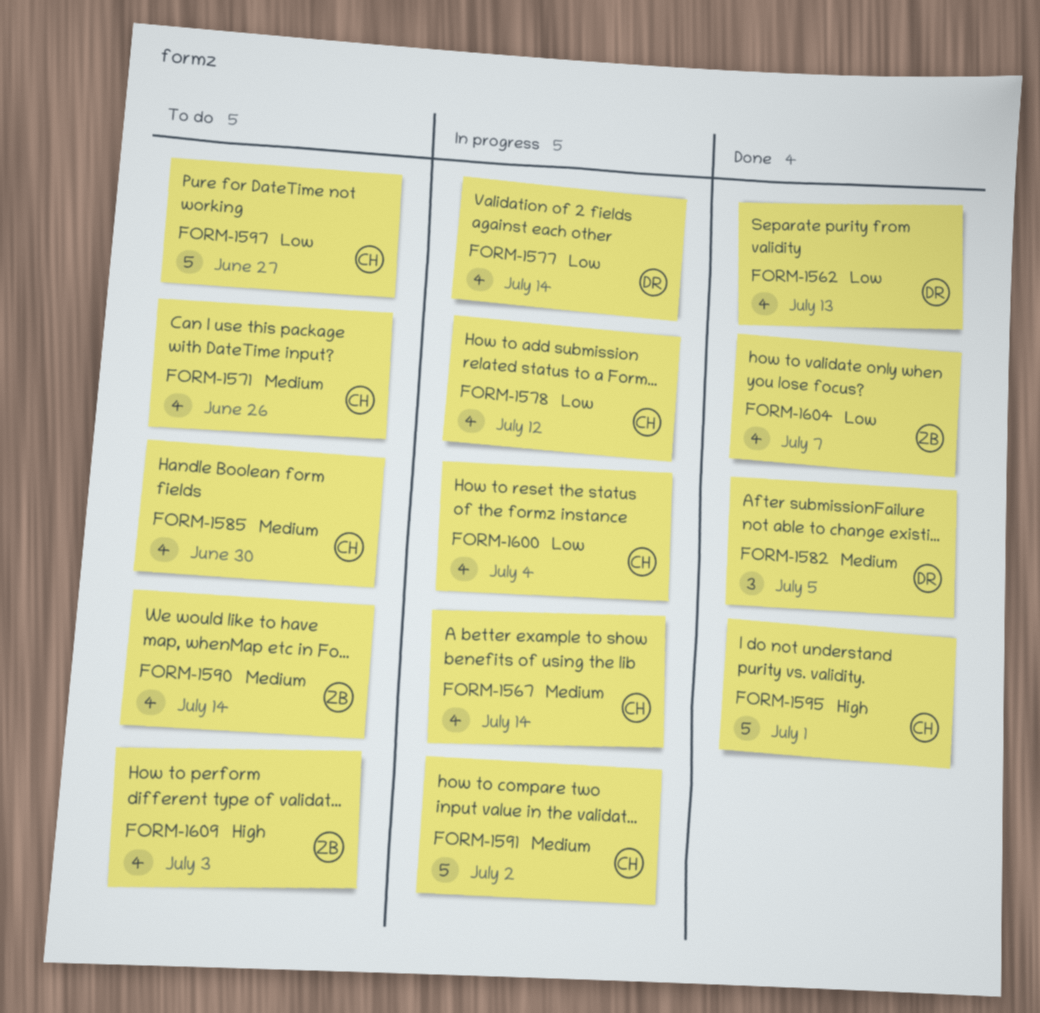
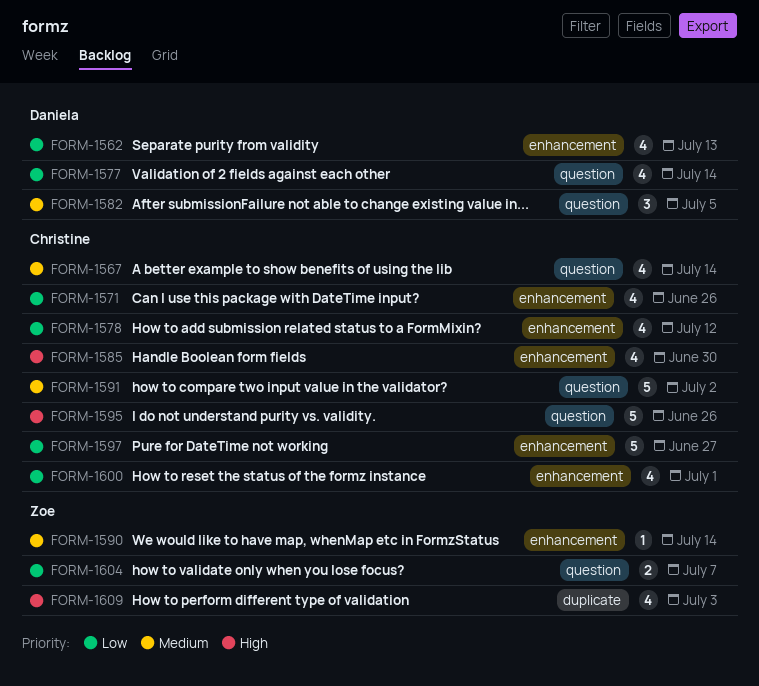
FORM-1571, priority: Medium -> Low
FORM-1585, priority: Medium -> High
FORM-1590, estimate: 4 -> 1
FORM-1595, due: Jul 1 -> Jun 26
FORM-1600, due: Jul 4 -> Jul 1
FORM-1604, estimate: 4 -> 2

